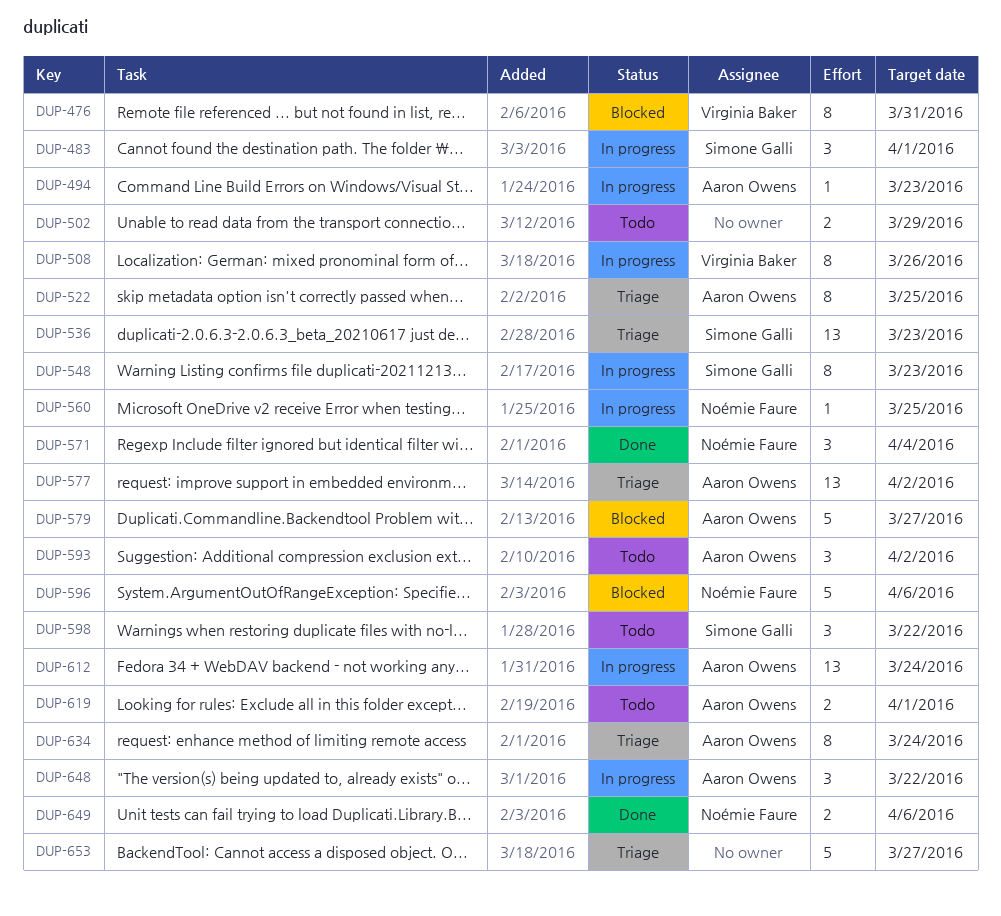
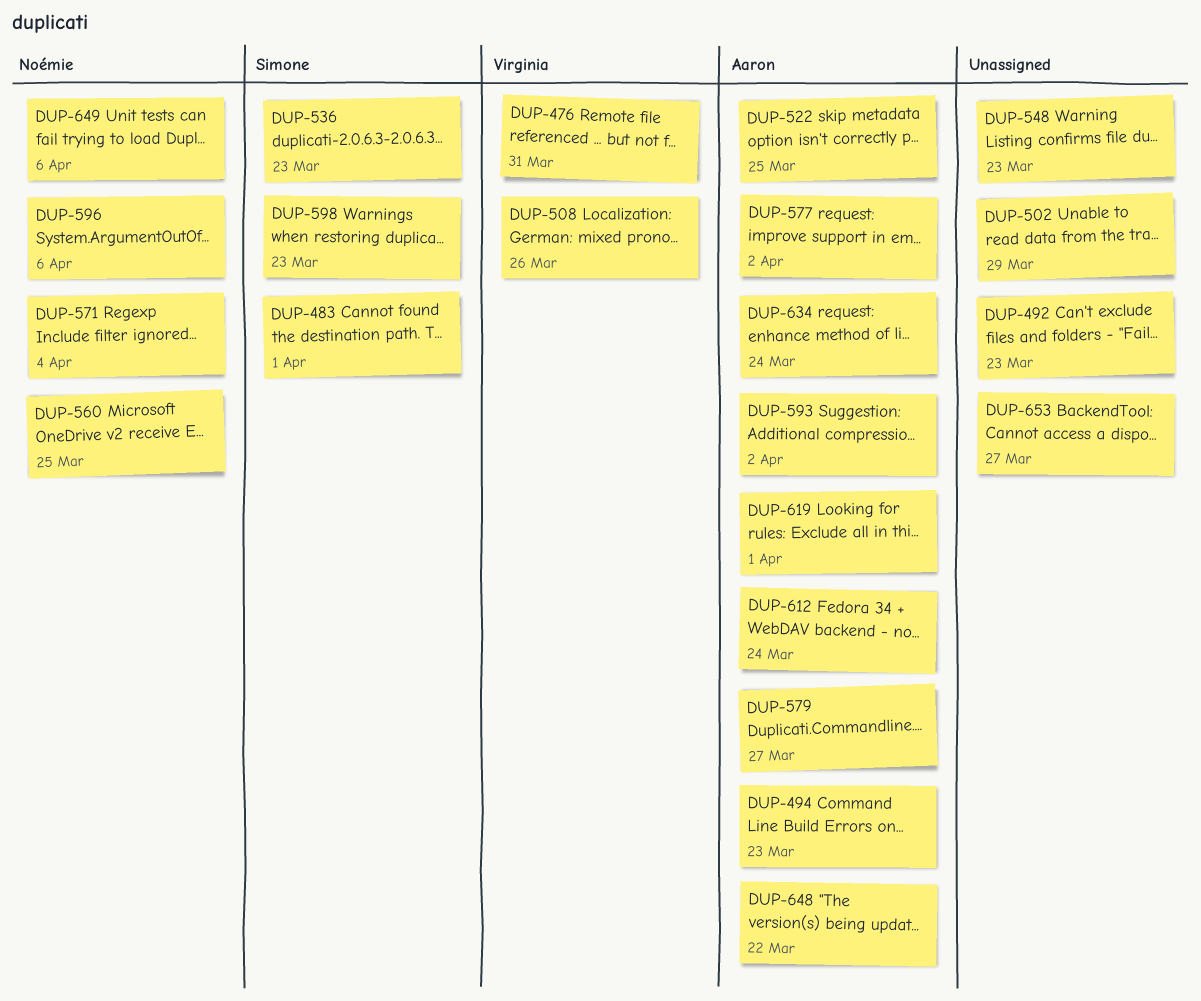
DUP-492: none -> present
DUP-548, owner: Simone Galli -> none
DUP-598, due: Mar 22 -> Mar 23

